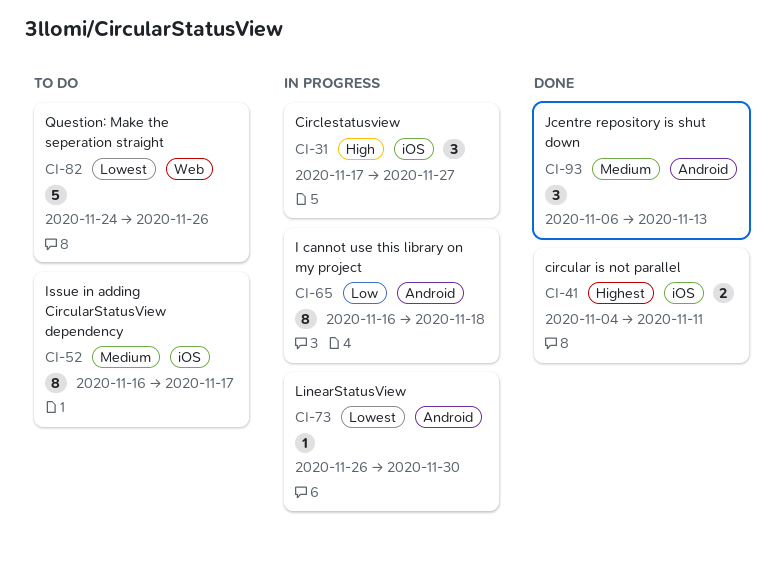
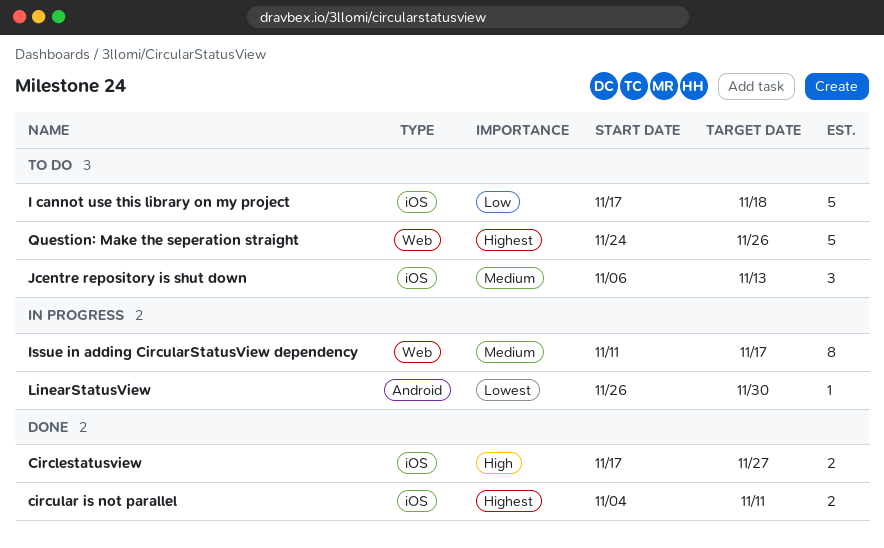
Circlestatusview, status: In progress -> Done
Circlestatusview, estimate: 3 -> 2
I cannot use this library on my project, status: In progress -> To do
I cannot use this library on my project, label: Android -> iOS
I cannot use this library on my project, estimate: 8 -> 5
I cannot use this library on my project, start: Nov 16 -> Nov 17
Issue in adding CircularStatusView dependency, status: To do -> In progress
Issue in adding CircularStatusView dependency, label: iOS -> Web
Issue in adding CircularStatusView dependency, start: Nov 16 -> Nov 11
Jcentre repository is shut down, status: Done -> To do
Jcentre repository is shut down, label: Android -> iOS
Question: Make the seperation straight, priority: Lowest -> Highest

